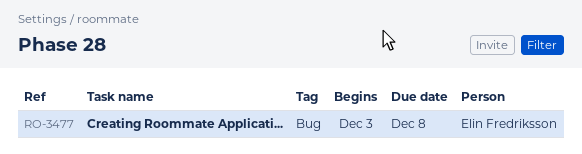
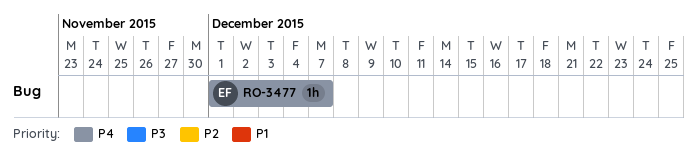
RO-3477, start: Dec 3 -> Dec 1
RO-3477, due: Dec 8 -> Dec 7

